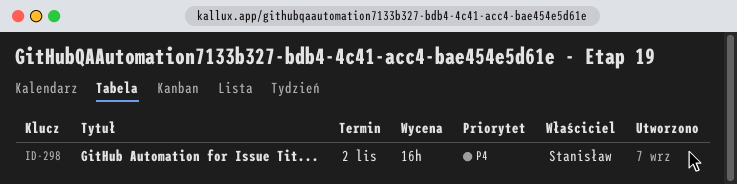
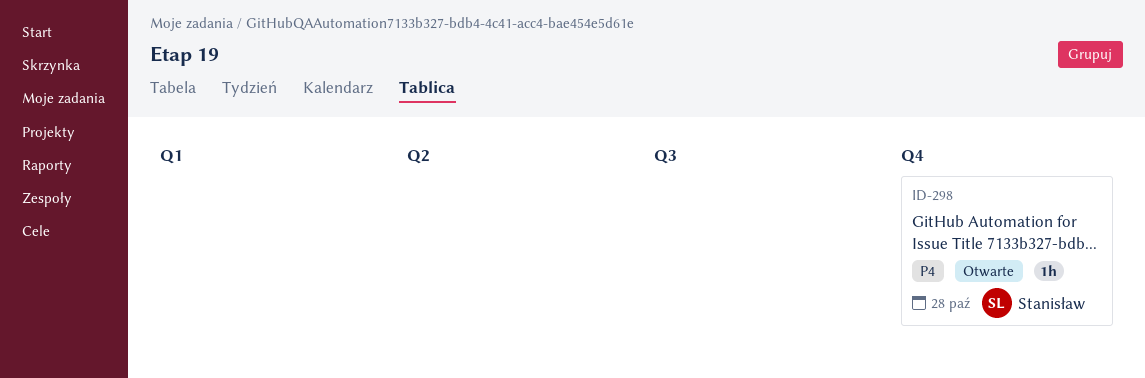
ID-298, estimate: 16h -> 1h
ID-298, due: Nov 2 -> Oct 28

